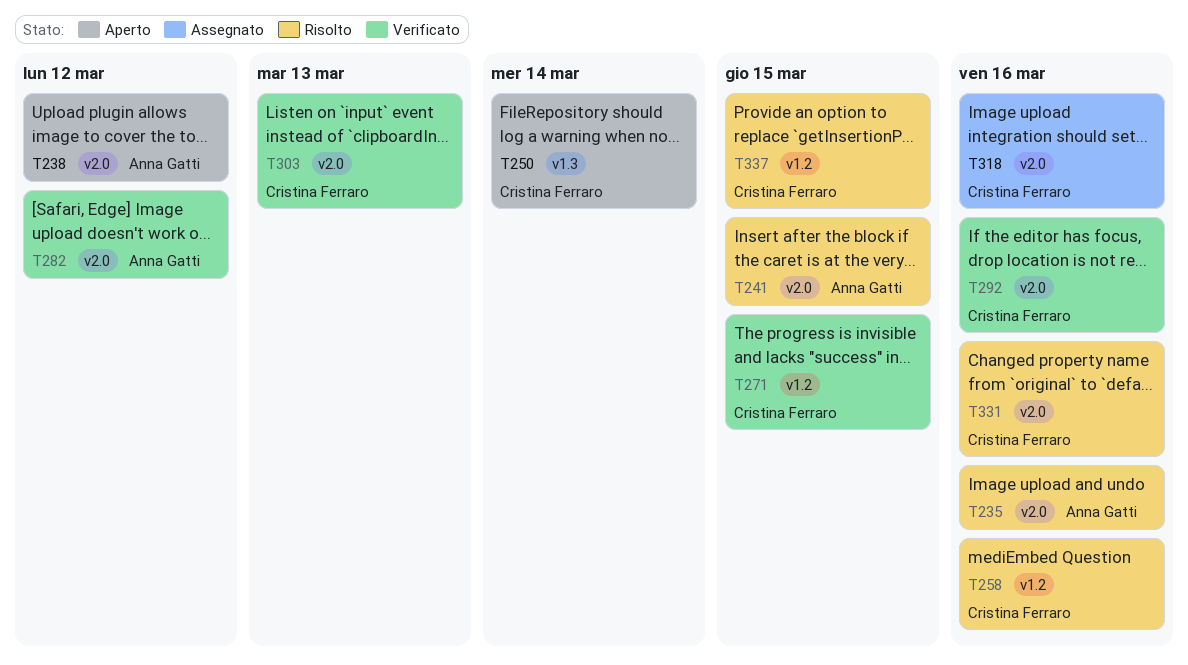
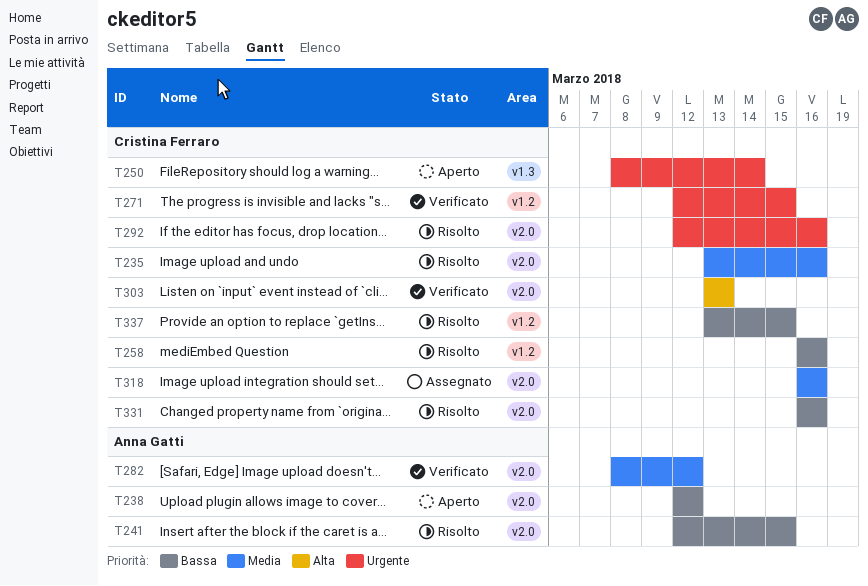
T235, owner: Anna Gatti -> Cristina Ferraro
T292, status: Verificato -> Risolto

